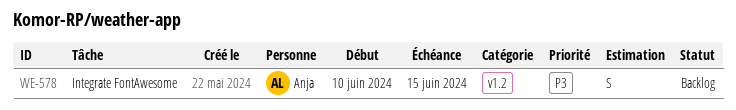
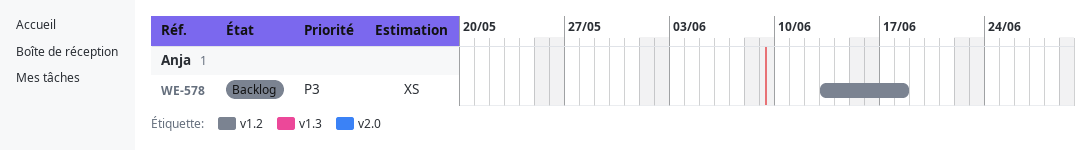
WE-578, estimate: S -> XS
WE-578, start: Jun 10 -> Jun 13
WE-578, due: Jun 15 -> Jun 18

